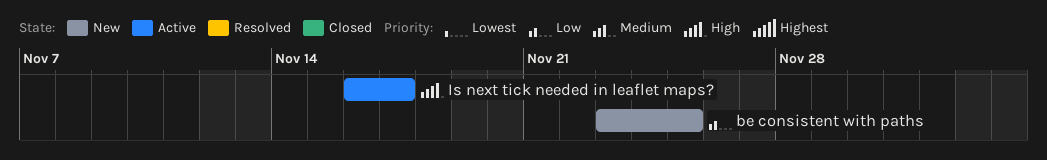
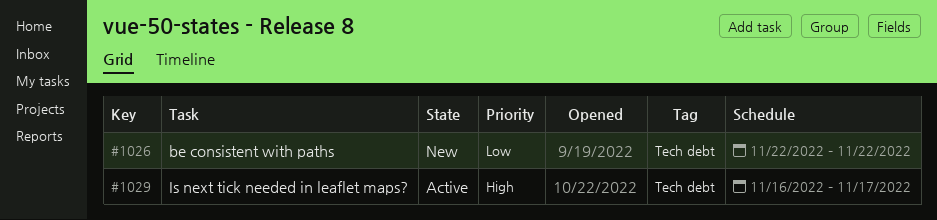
be consistent with paths, start: Nov 23 -> Nov 22
be consistent with paths, due: Nov 25 -> Nov 22

